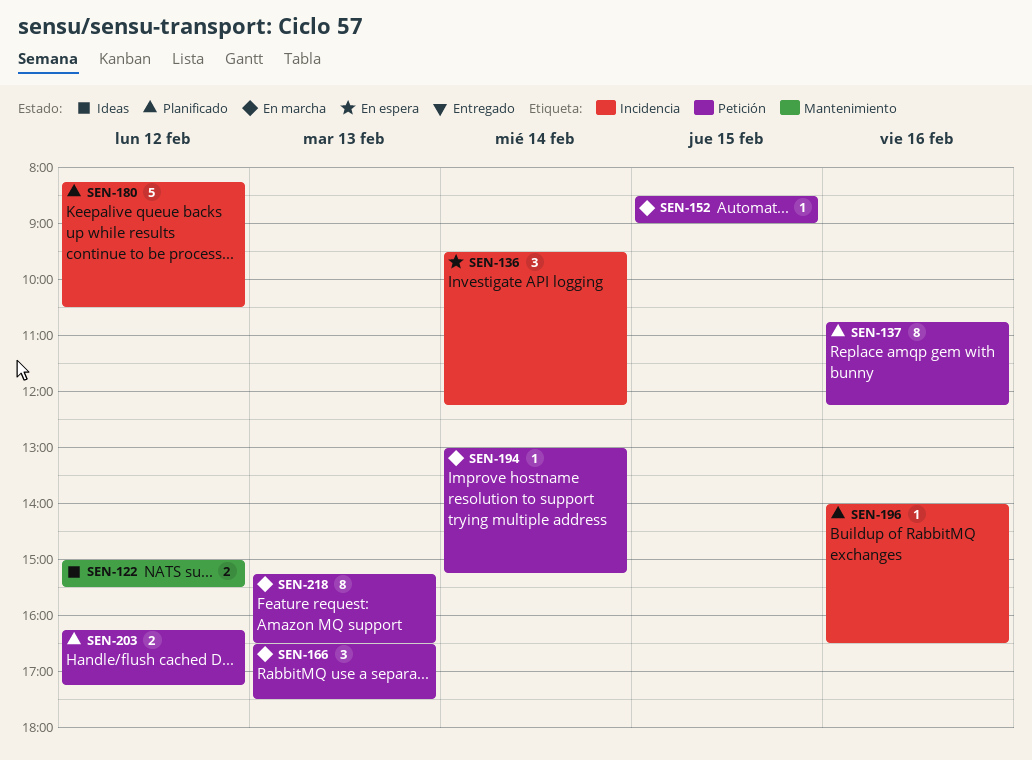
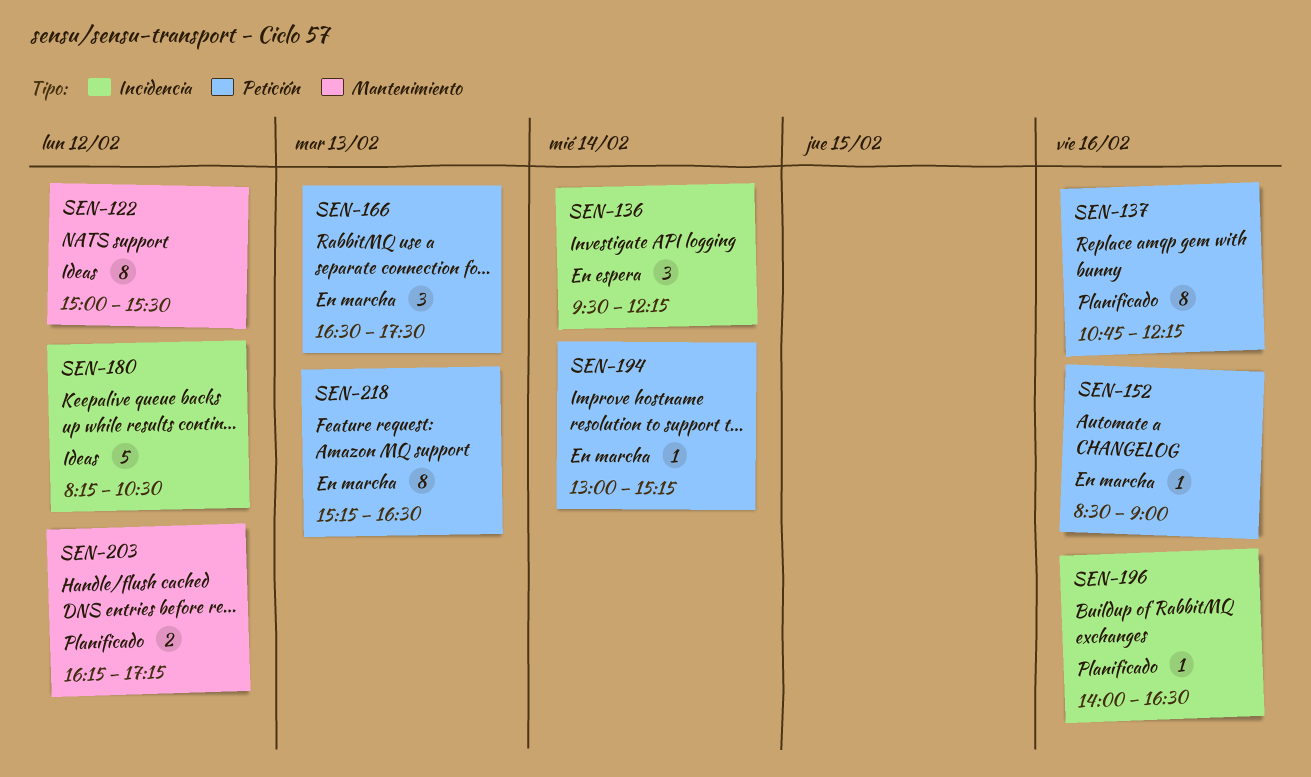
SEN-122, estimate: 2 -> 8
SEN-152, day: Feb 15 -> Feb 16
SEN-180, status: Planificado -> Ideas
SEN-203, label: Petición -> Mantenimiento

